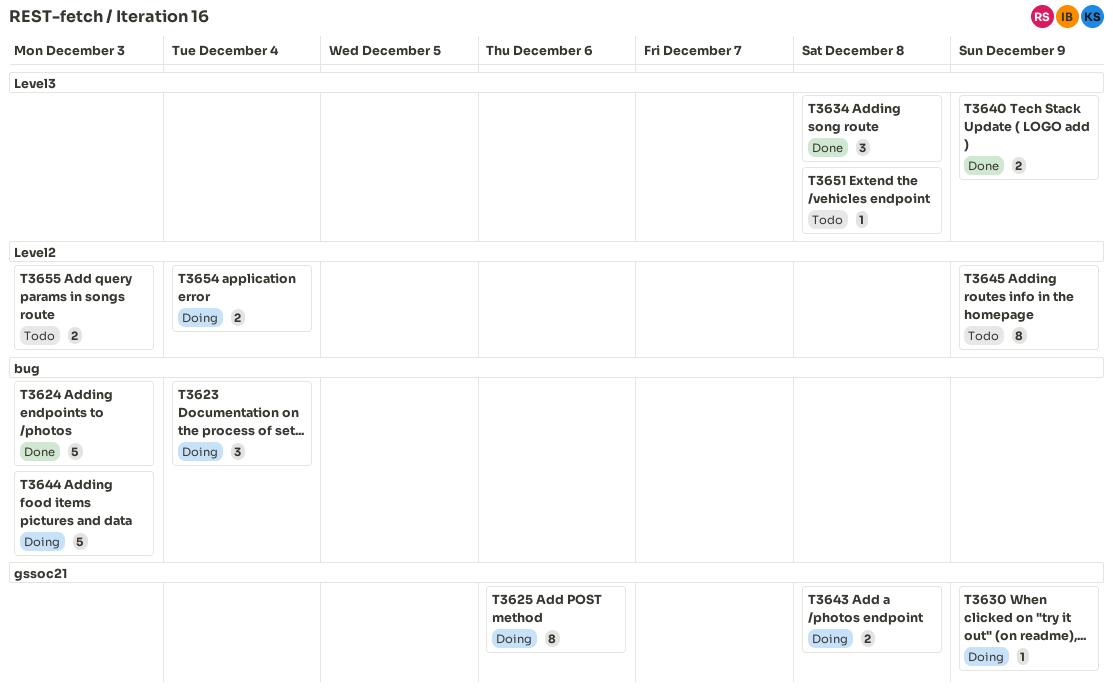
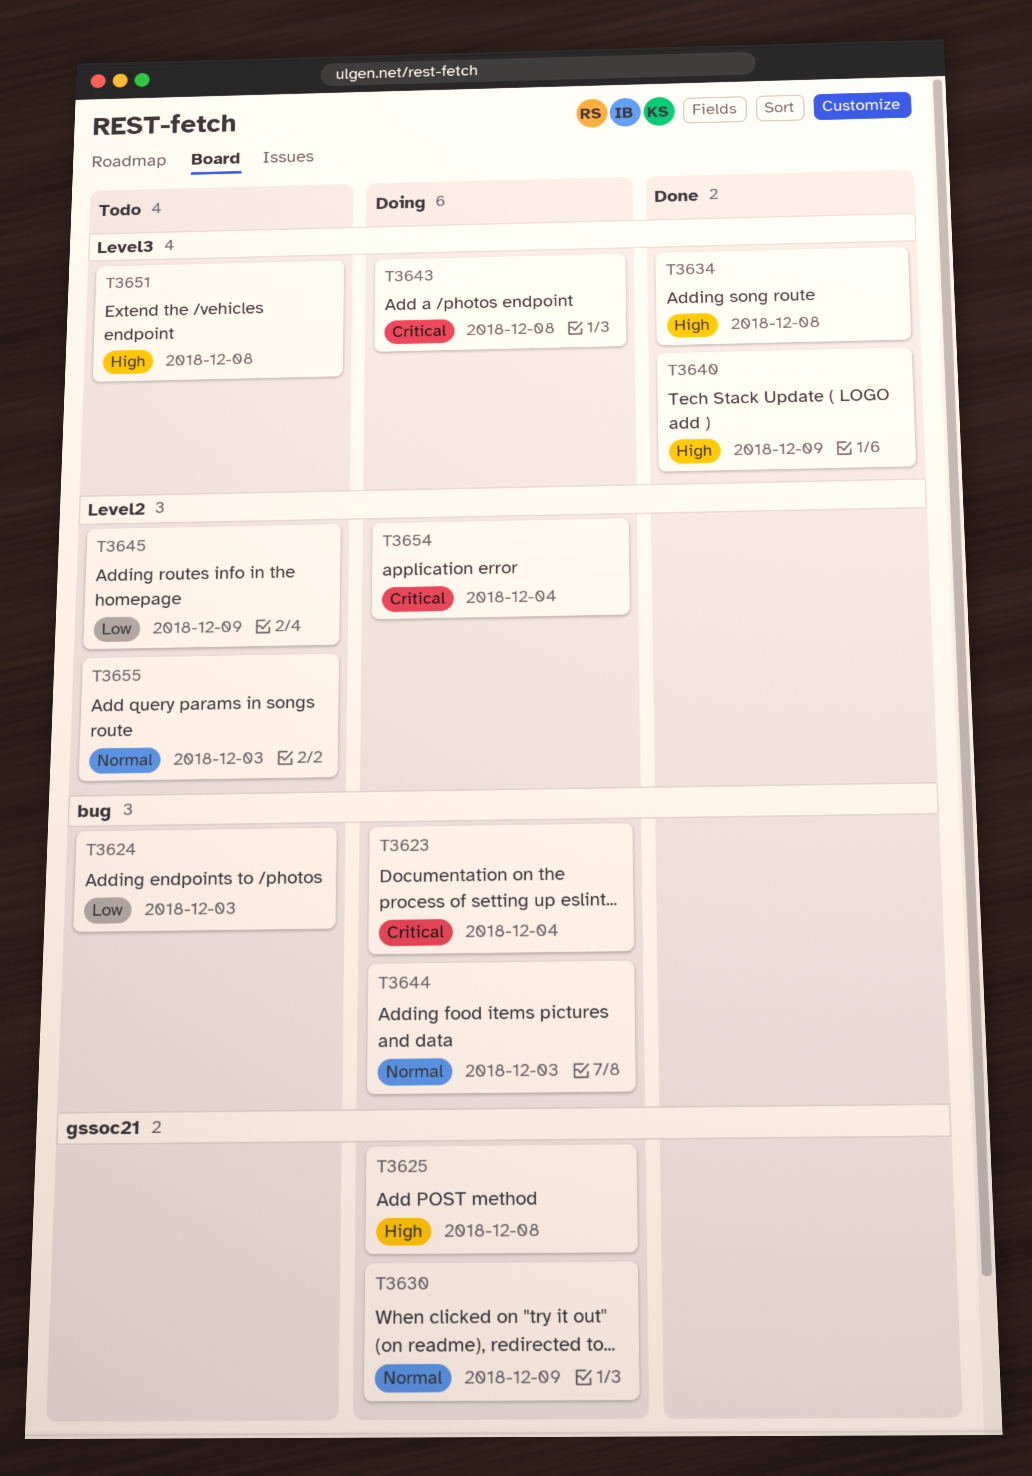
T3624, status: Done -> Todo
T3625, due: Dec 6 -> Dec 8
T3643, label: gssoc21 -> Level3

